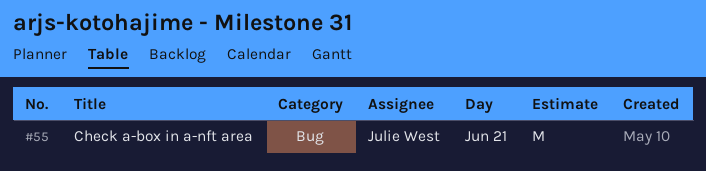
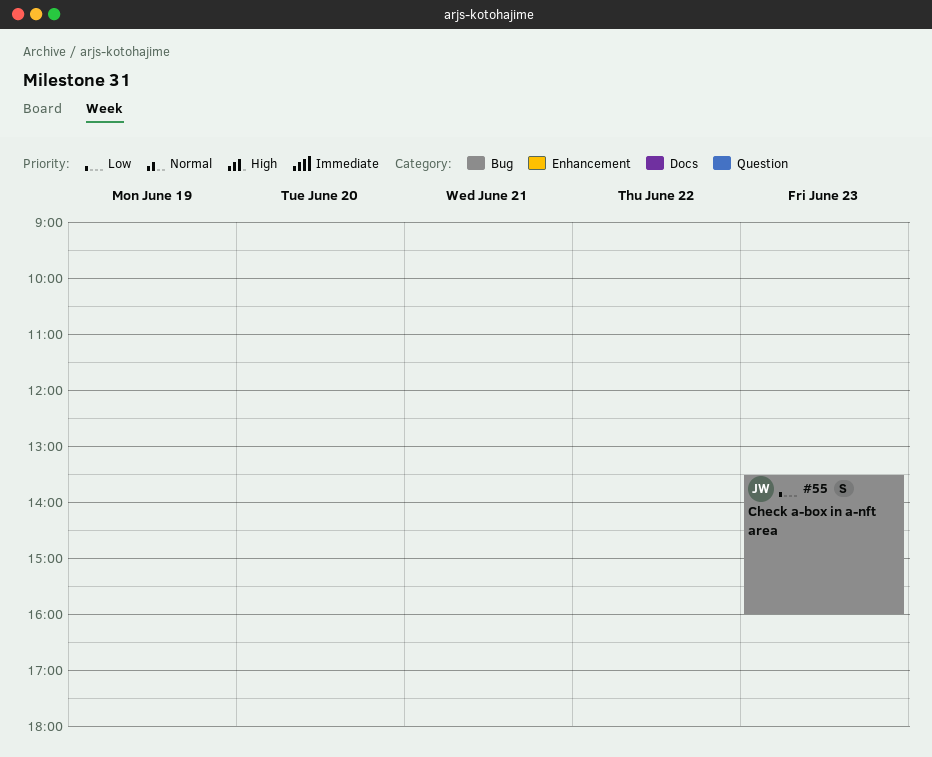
#55, estimate: M -> S
#55, day: Jun 21 -> Jun 23

